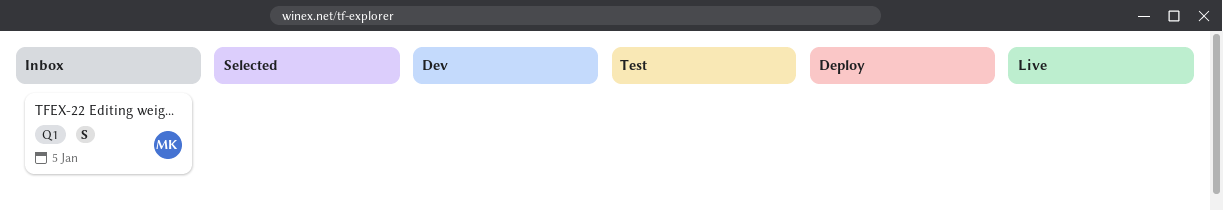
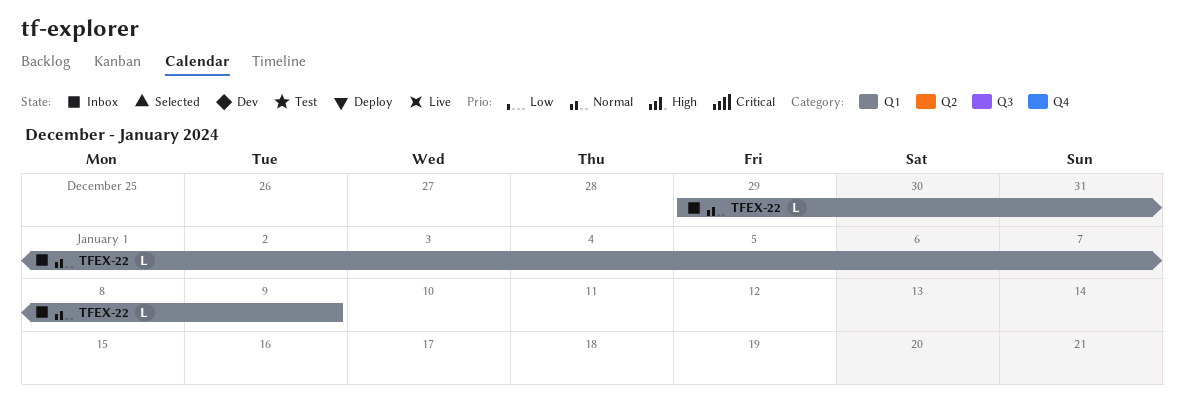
TFEX-22, estimate: S -> L
TFEX-22, due: Jan 5 -> Jan 9

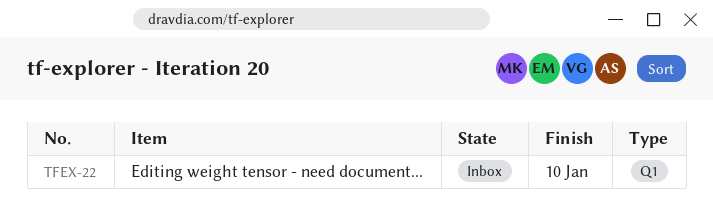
TFEX-22, due: Jan 9 -> Jan 10

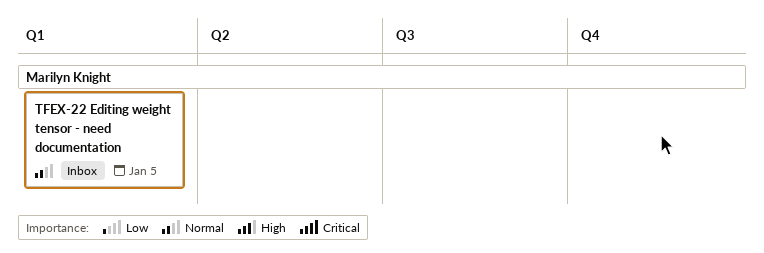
TFEX-22, due: Jan 10 -> Jan 5

